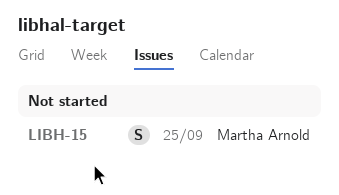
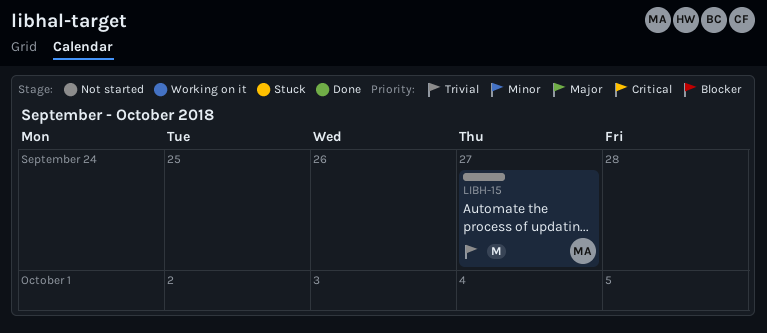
LIBH-15, estimate: S -> M
LIBH-15, due: Sep 25 -> Sep 27

